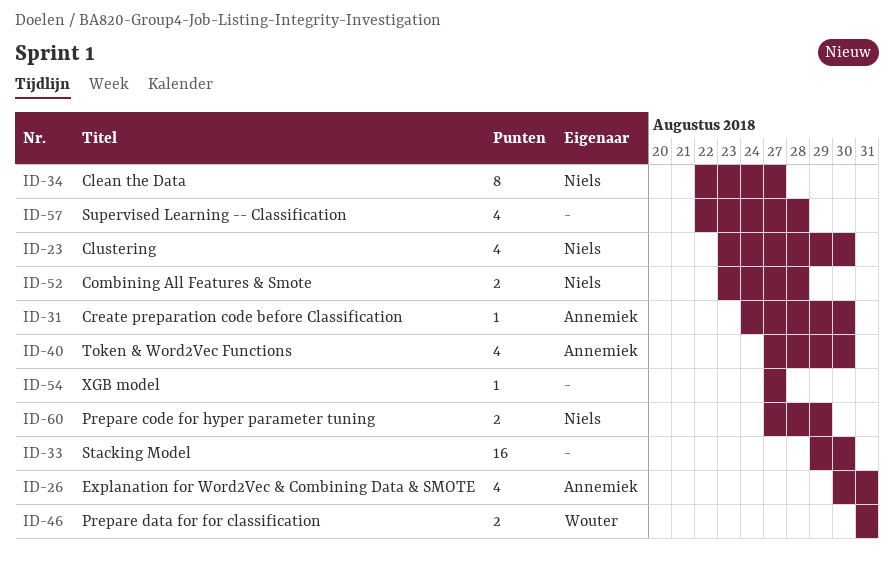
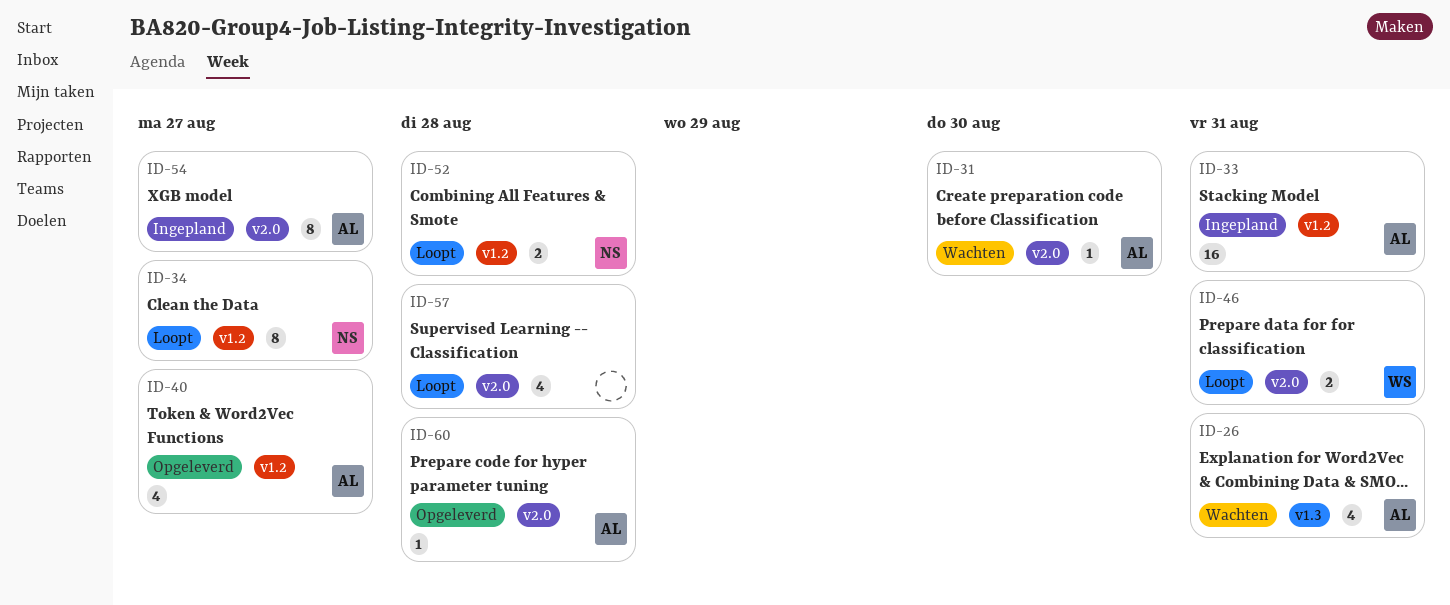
ID-23: present -> none
ID-33, owner: none -> Annemiek
ID-33, due: Aug 30 -> Aug 31
ID-40, due: Aug 30 -> Aug 27
ID-54, owner: none -> Annemiek
ID-54, estimate: 1 -> 8
ID-60, owner: Niels -> Annemiek
ID-60, estimate: 2 -> 1
ID-60, due: Aug 29 -> Aug 28

